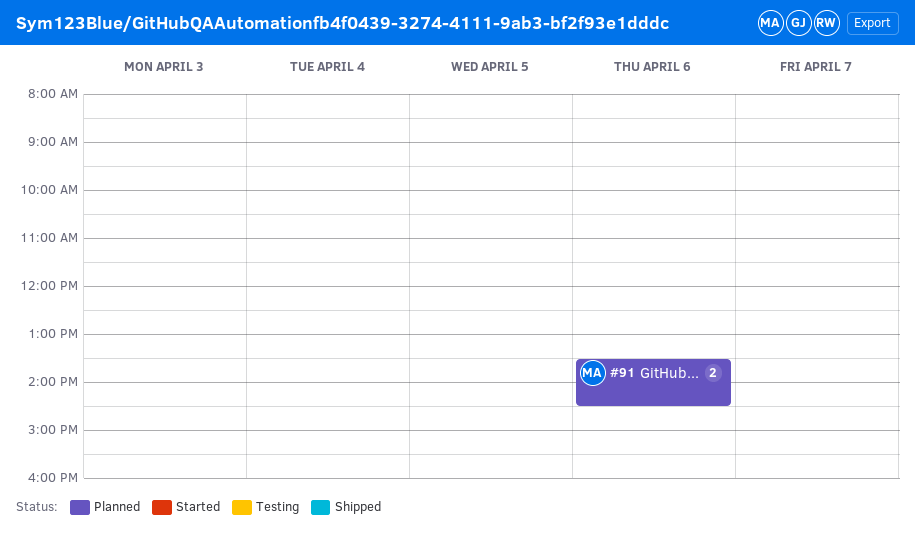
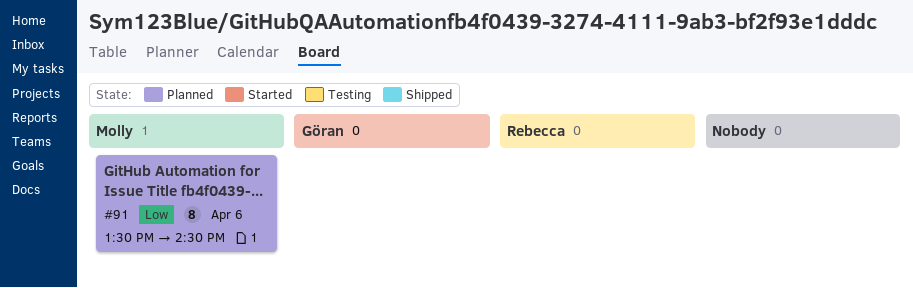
#91, estimate: 2 -> 8

